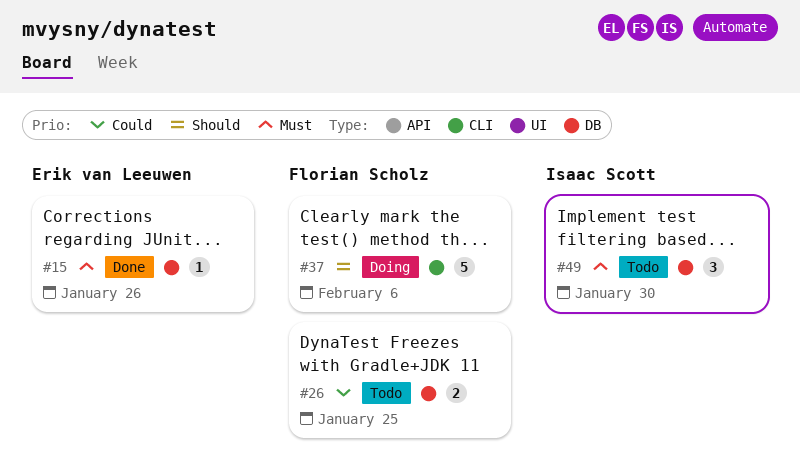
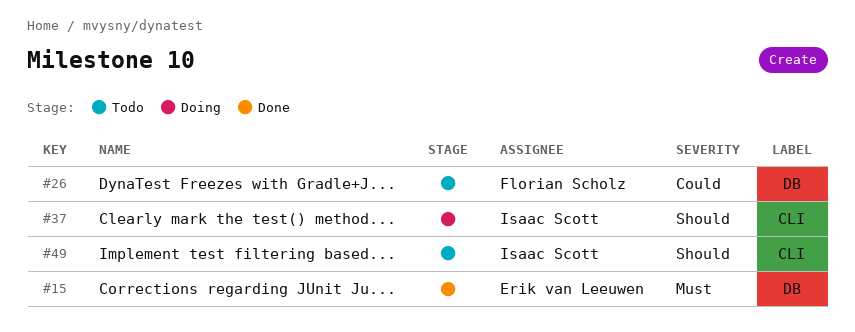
#37, owner: Florian Scholz -> Isaac Scott
#49, priority: Must -> Should
#49, label: DB -> CLI

